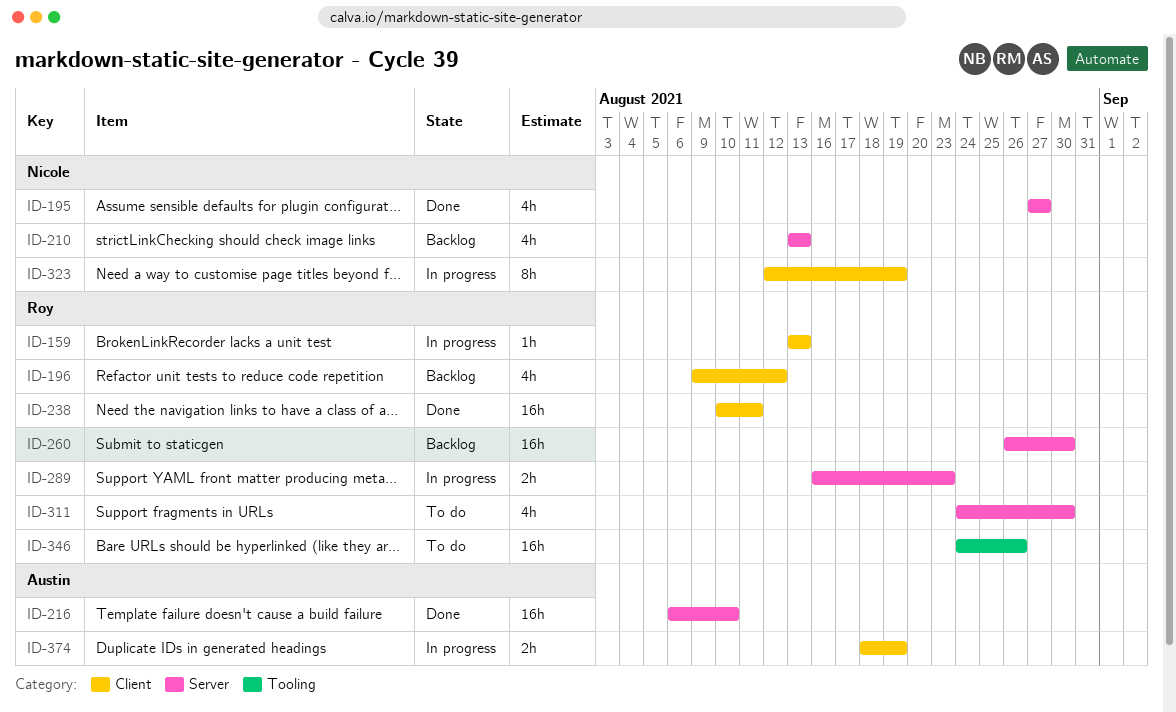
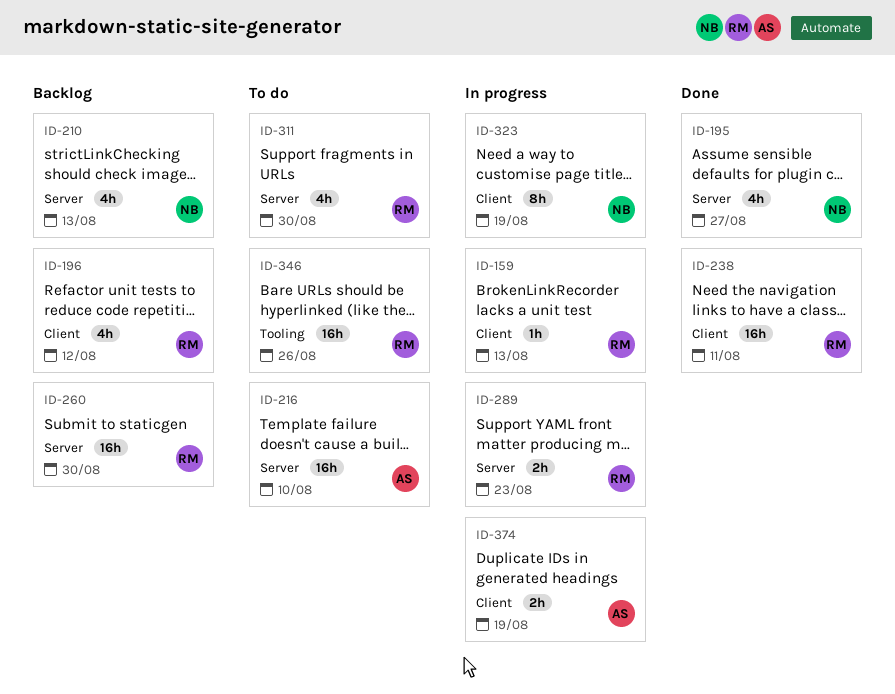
ID-216, status: Done -> To do

